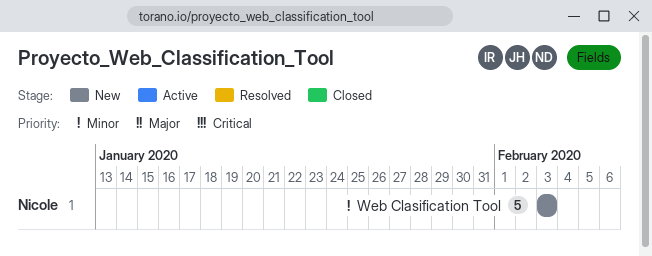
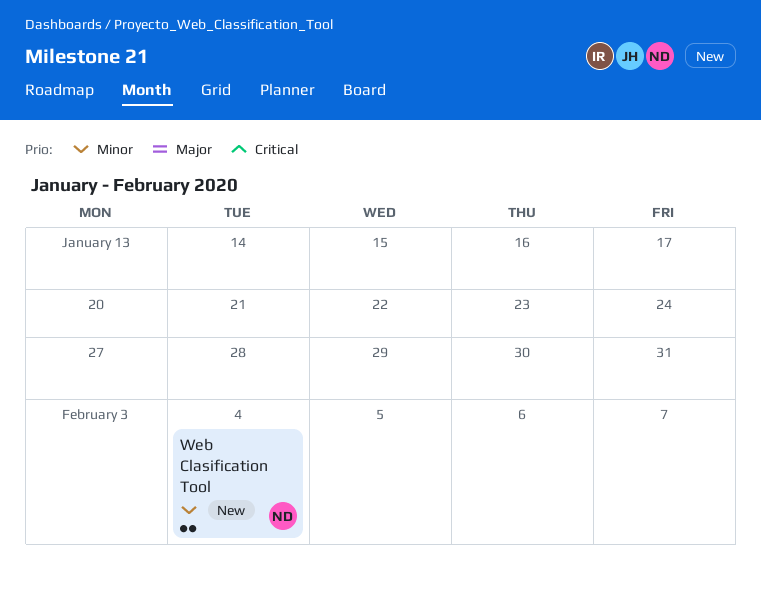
Web Clasification Tool, estimate: 5 -> 2
Web Clasification Tool, due: Feb 3 -> Feb 4

